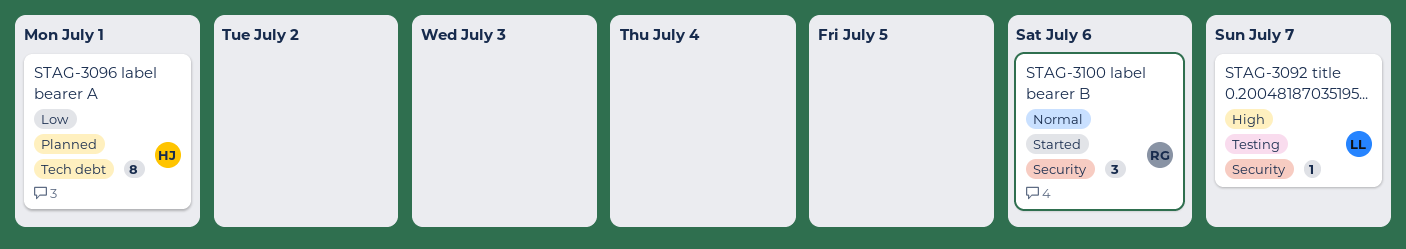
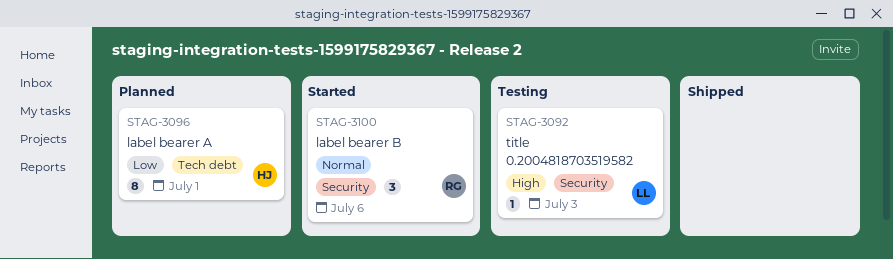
STAG-3092, due: Jul 7 -> Jul 3

